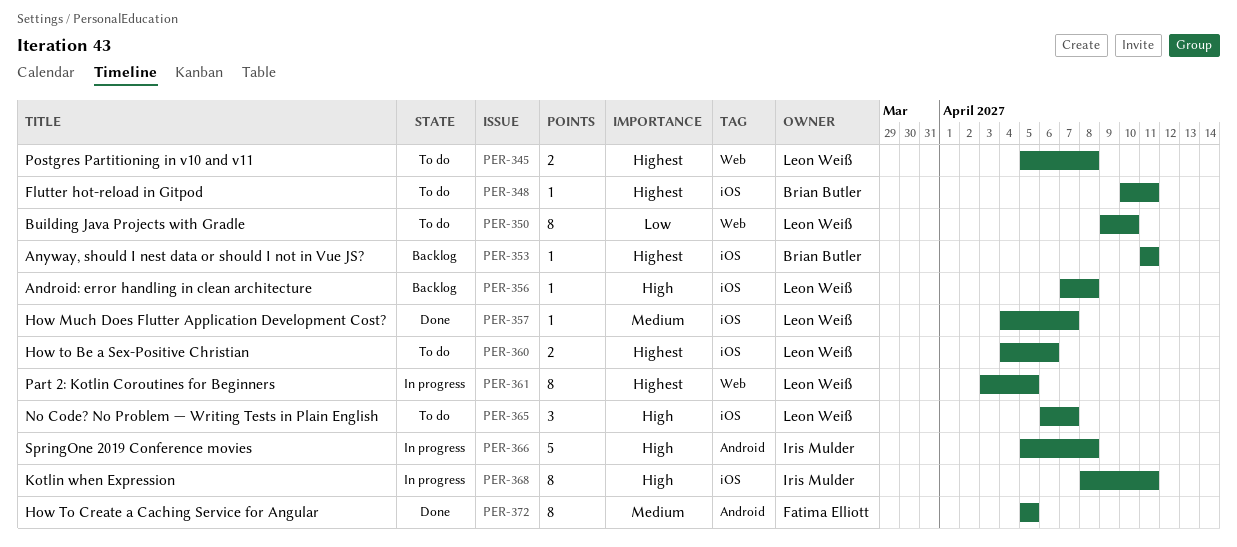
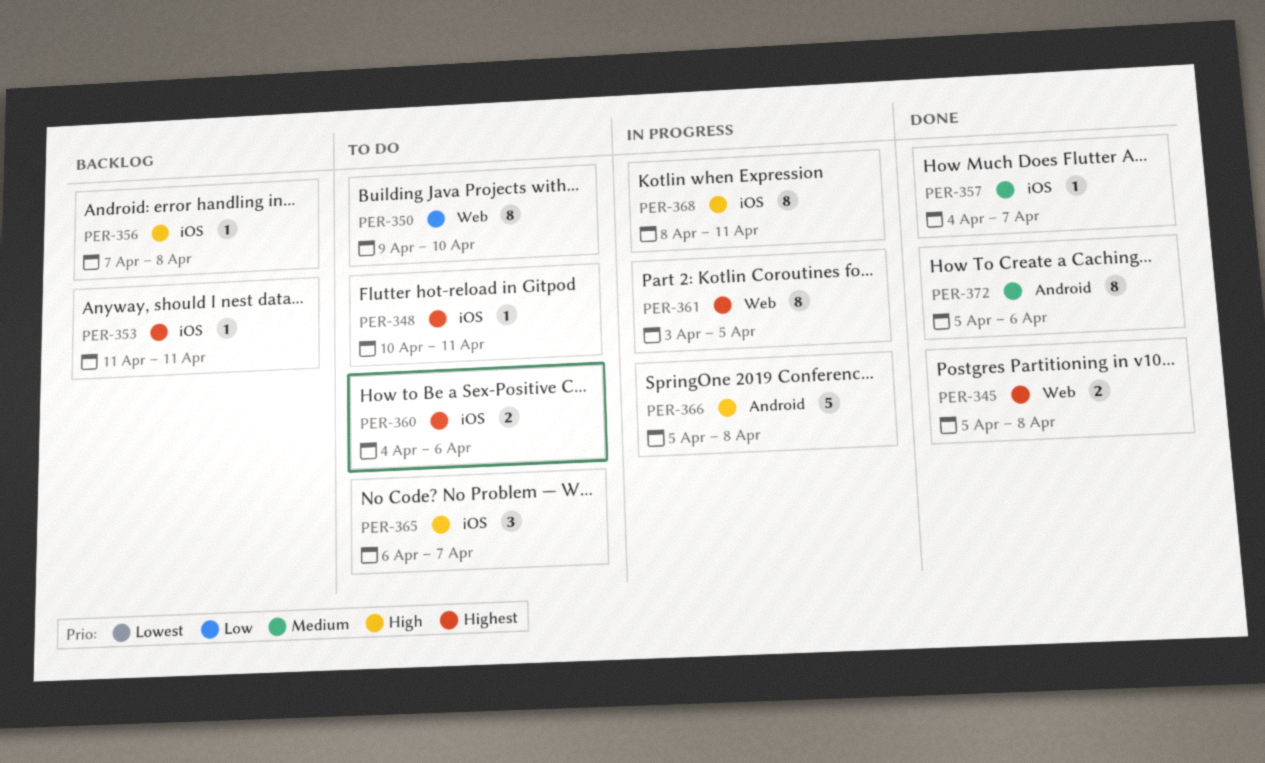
PER-345, status: To do -> Done
PER-372, due: Apr 5 -> Apr 6

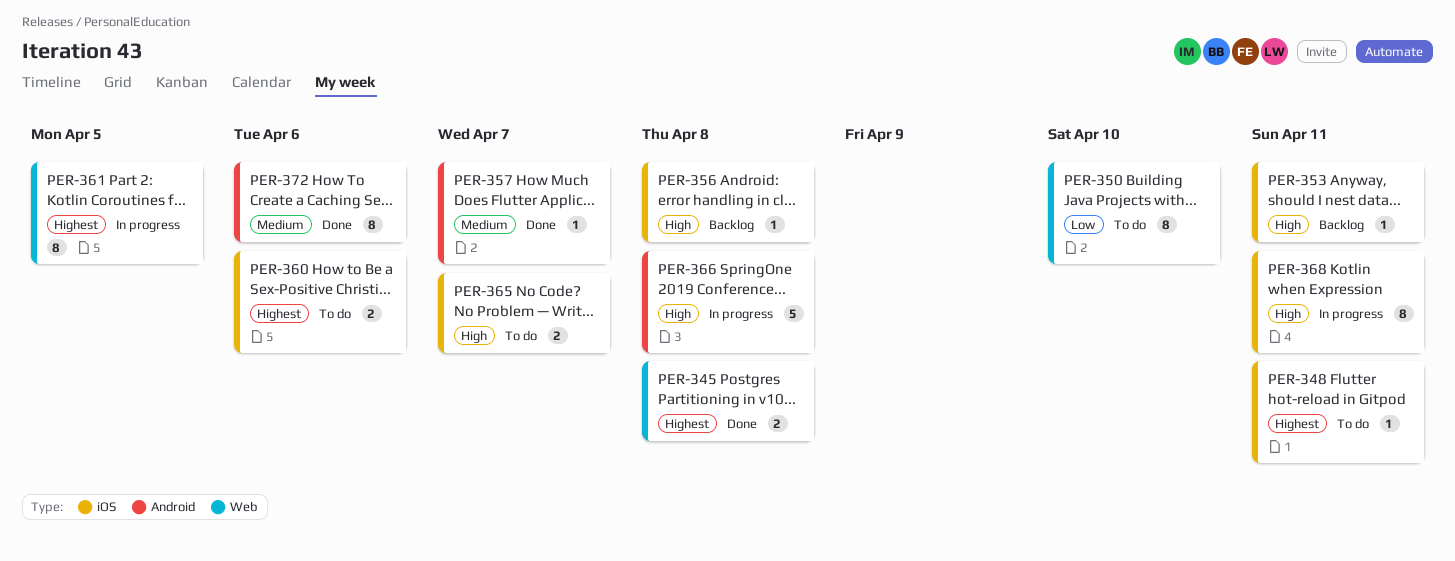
PER-353, priority: Highest -> High
PER-357, label: iOS -> Android
PER-365, estimate: 3 -> 2

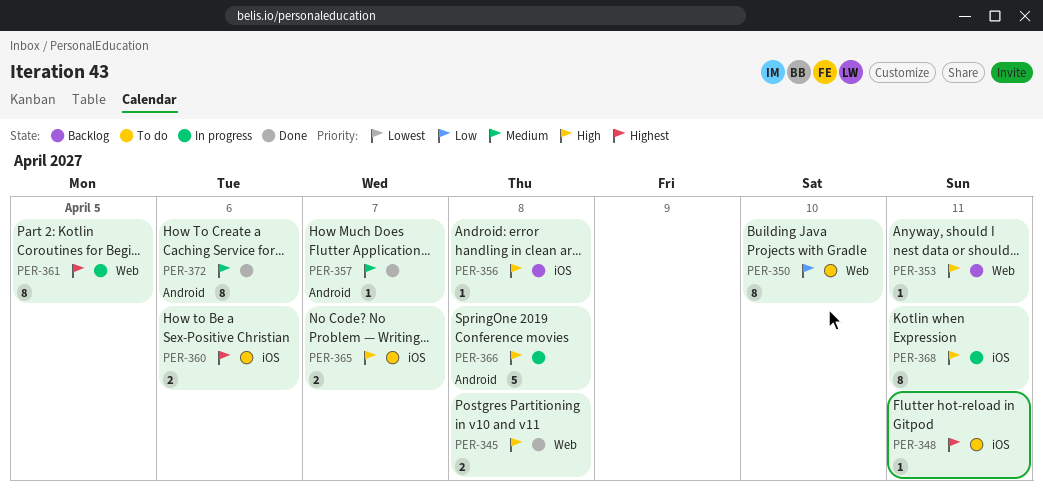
PER-345, priority: Highest -> High
PER-353, label: iOS -> Web

